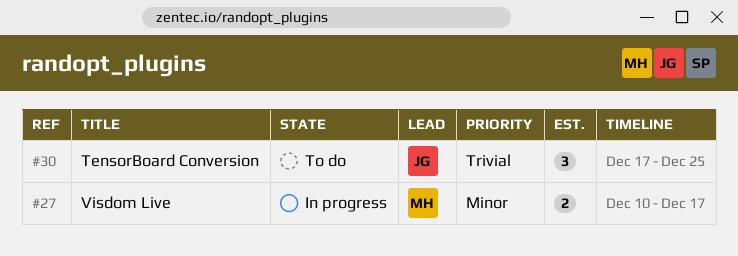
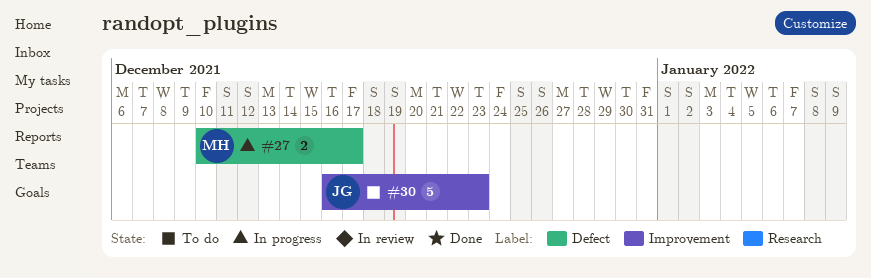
#30, estimate: 3 -> 5
#30, start: Dec 17 -> Dec 16
#30, due: Dec 25 -> Dec 23

